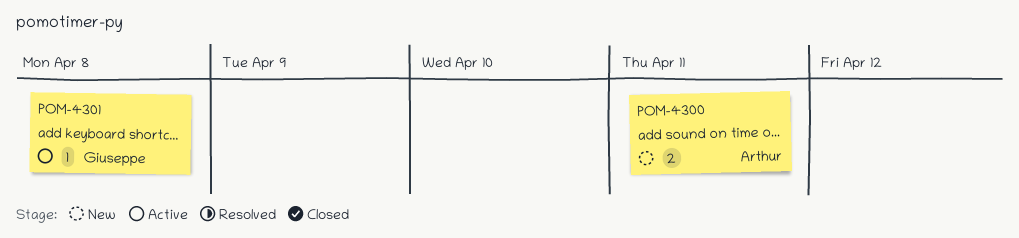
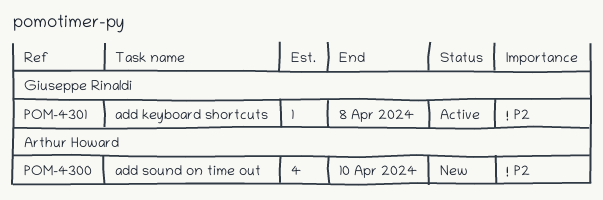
POM-4300, estimate: 2 -> 4
POM-4300, due: Apr 11 -> Apr 10

